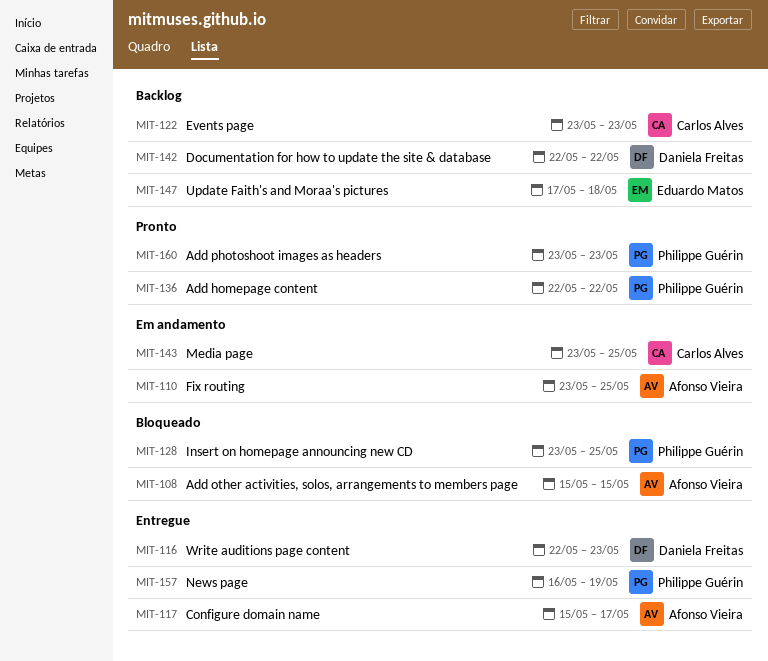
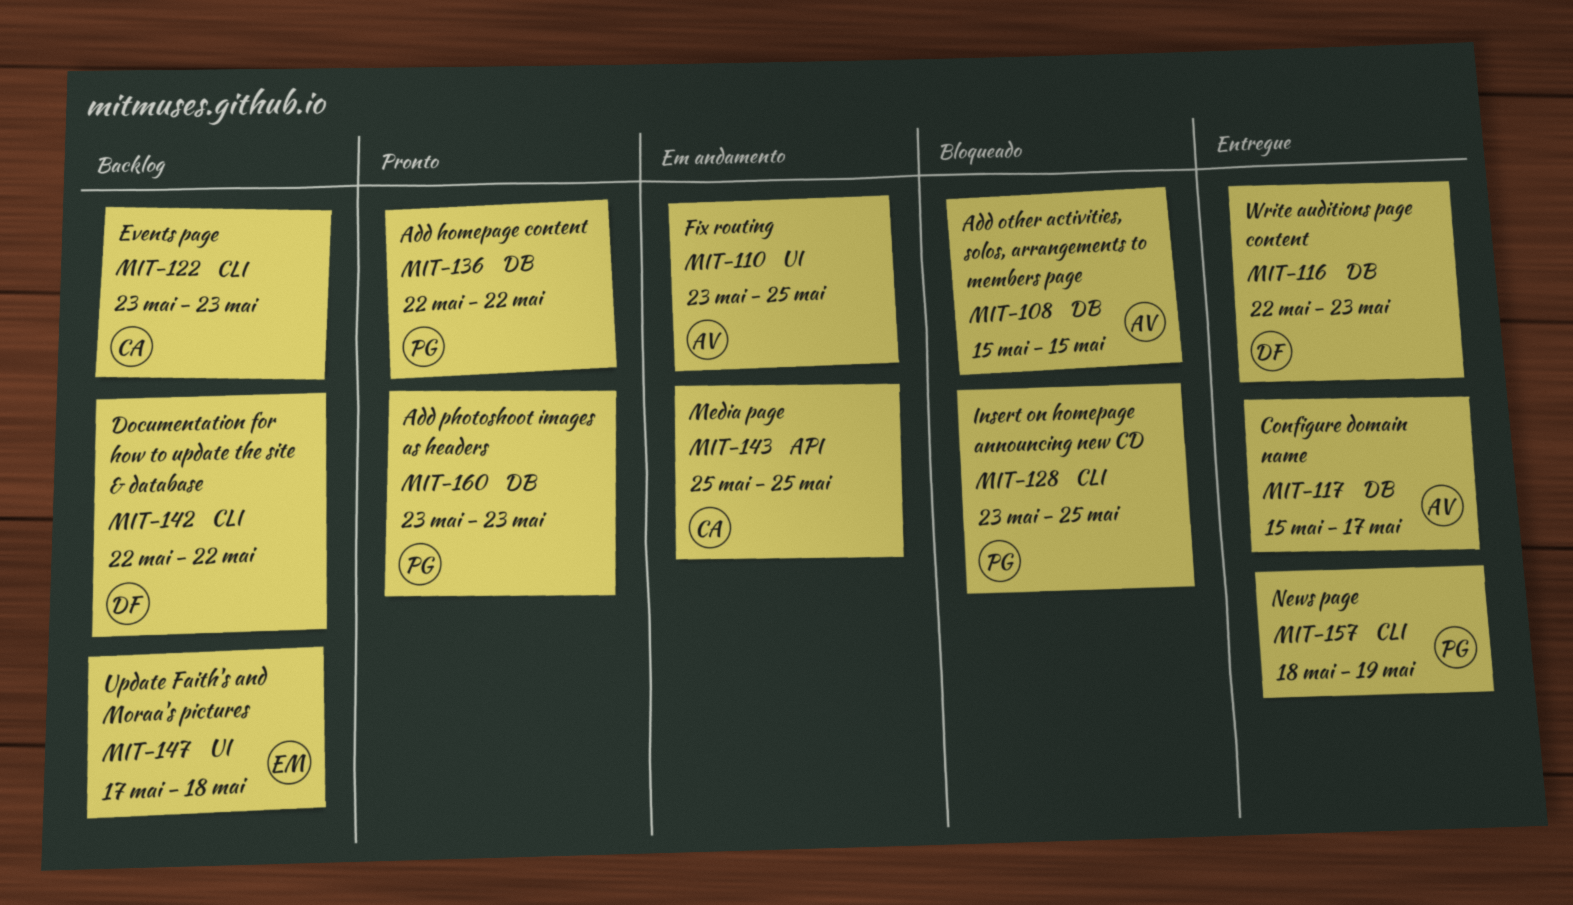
MIT-143, start: May 23 -> May 25
MIT-157, start: May 16 -> May 18

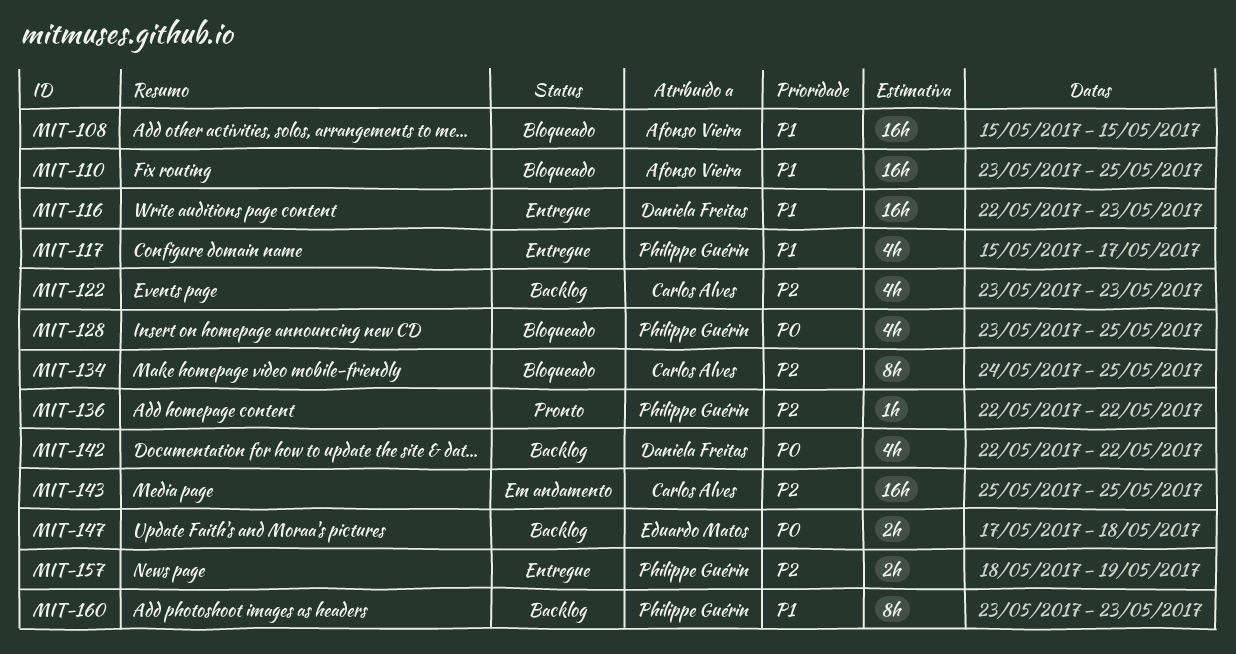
MIT-110, status: Em andamento -> Bloqueado
MIT-117, owner: Afonso Vieira -> Philippe Guérin
MIT-134: none -> present
MIT-160, status: Pronto -> Backlog

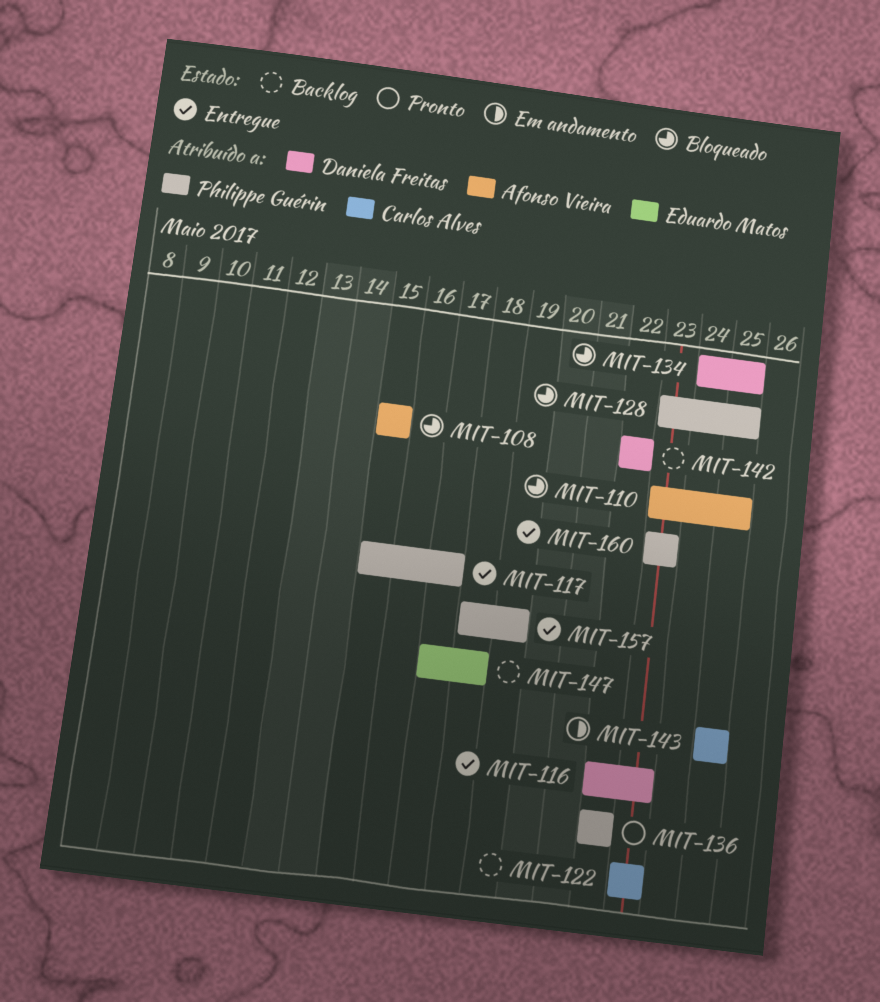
MIT-134, owner: Carlos Alves -> Daniela Freitas
MIT-160, status: Backlog -> Entregue

